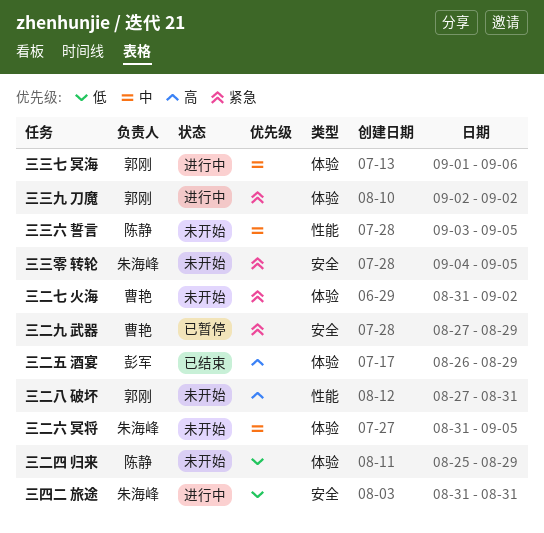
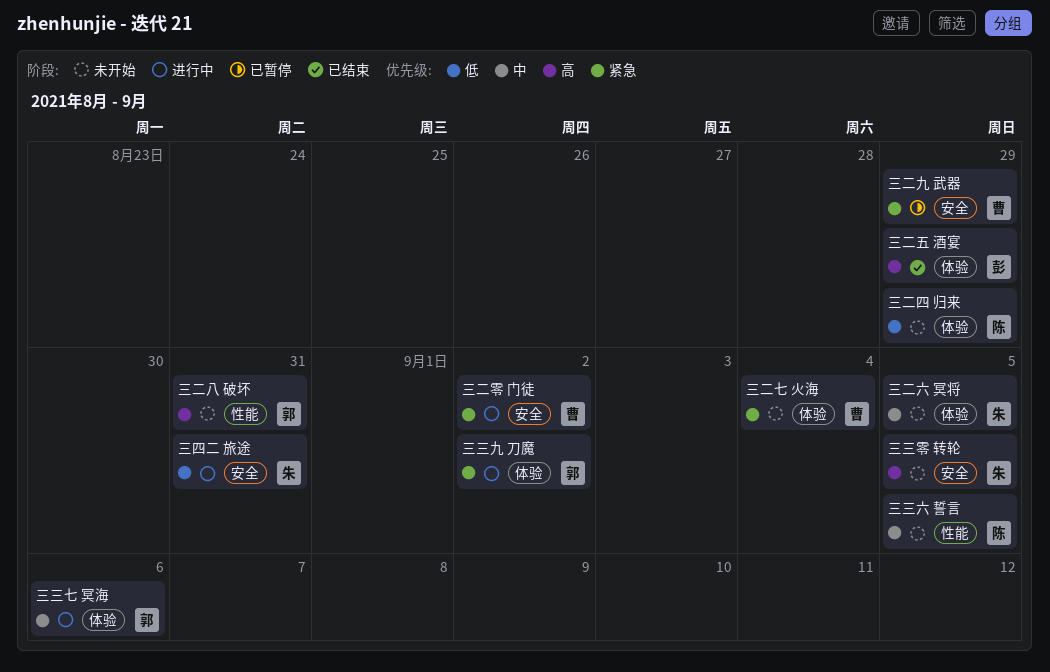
三三零 转轮, priority: 紧急 -> 高
三二七 火海, due: Sep 2 -> Sep 4
三二零 门徒: none -> present

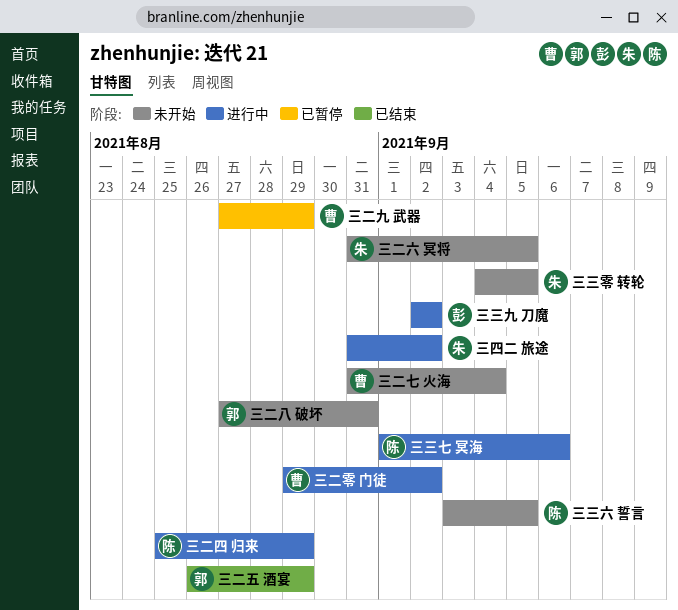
三三七 冥海, owner: 郭 -> 陈
三三九 刀魔, owner: 郭 -> 彭
三二五 酒宴, owner: 彭 -> 郭
三二四 归来, status: 未开始 -> 进行中
三四二 旅途, due: Aug 31 -> Sep 2

